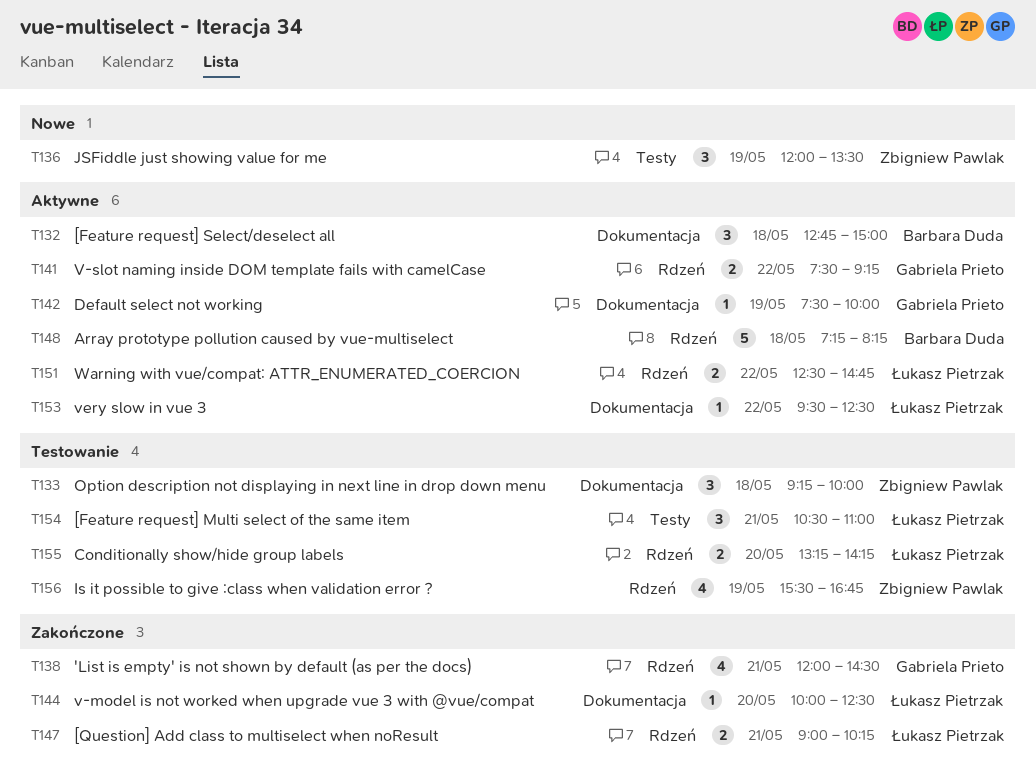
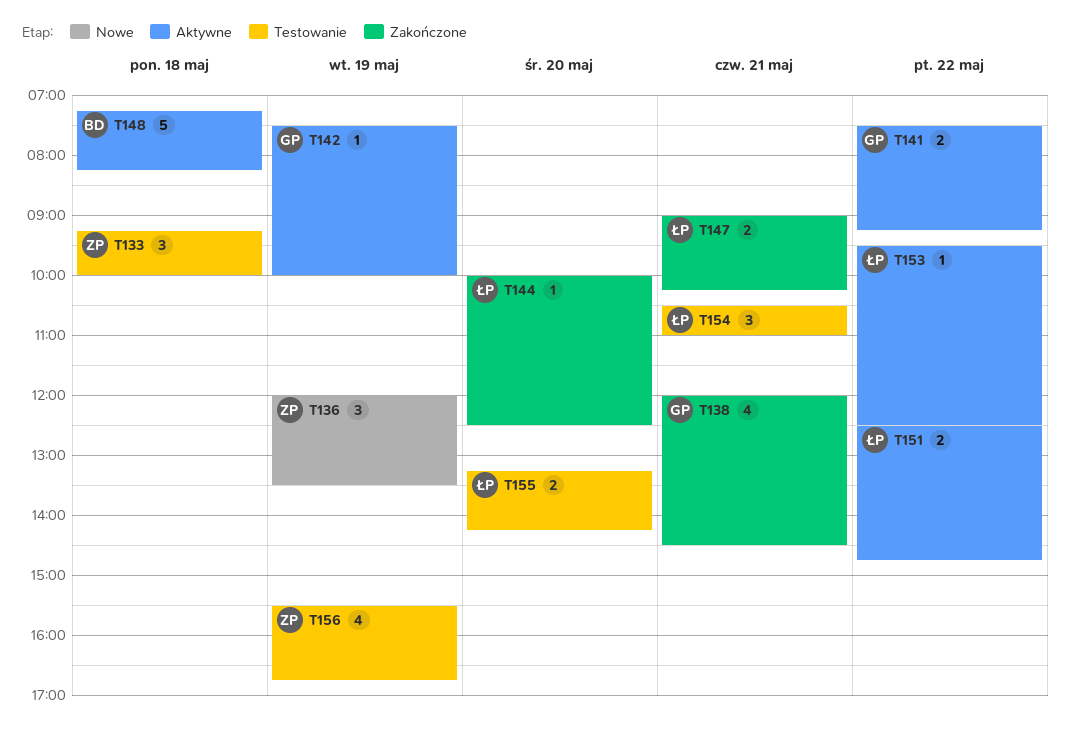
T132: present -> none

